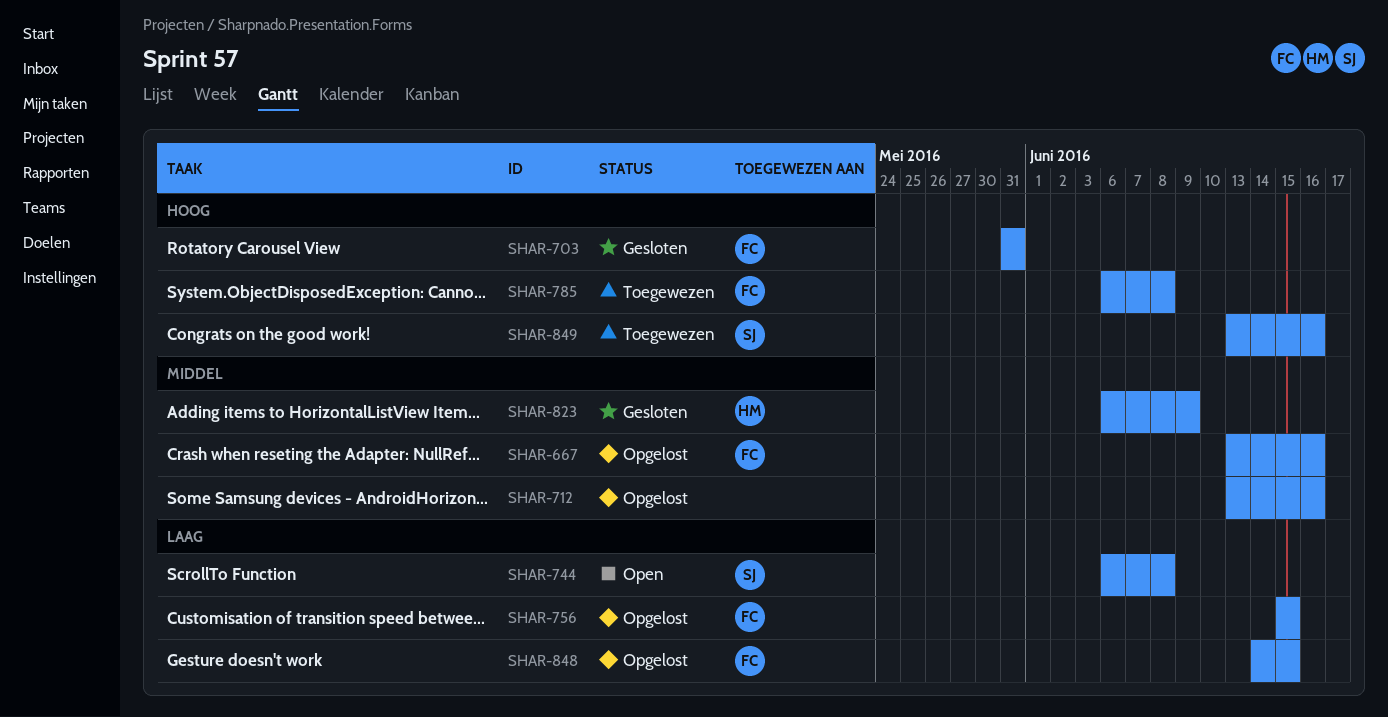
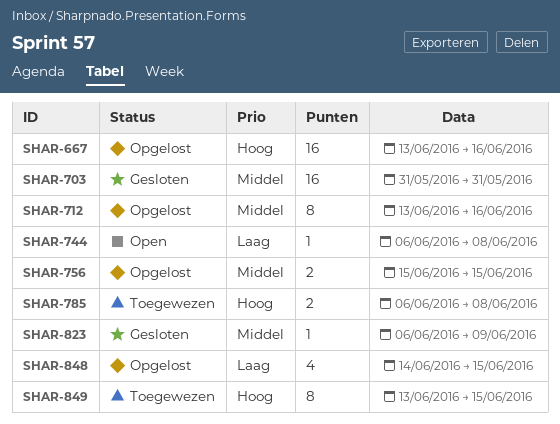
SHAR-667, priority: Middel -> Hoog
SHAR-703, priority: Hoog -> Middel
SHAR-756, priority: Laag -> Middel
SHAR-849, due: Jun 16 -> Jun 15

